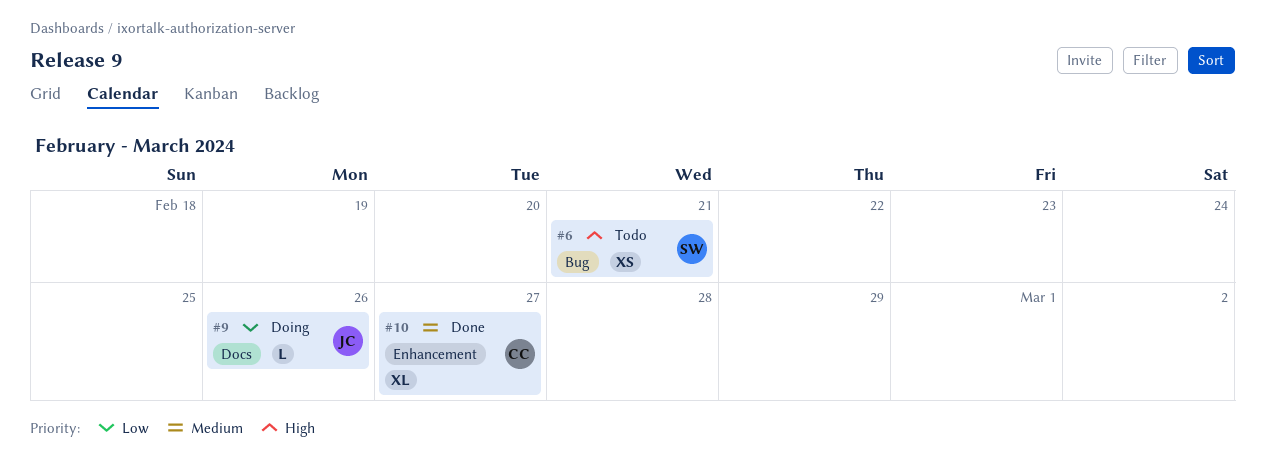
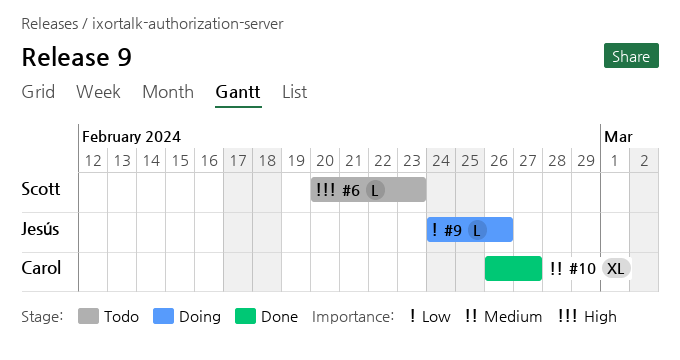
#6, estimate: XS -> L
#6, due: Feb 21 -> Feb 23

